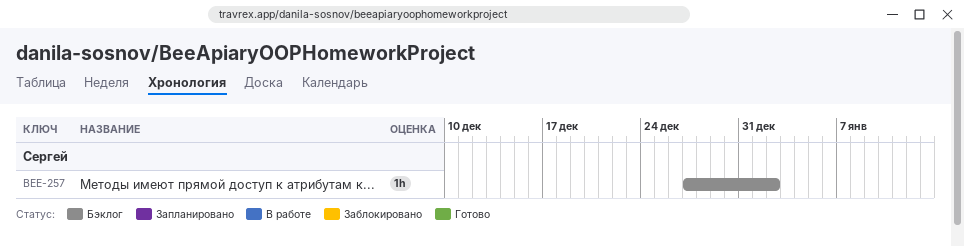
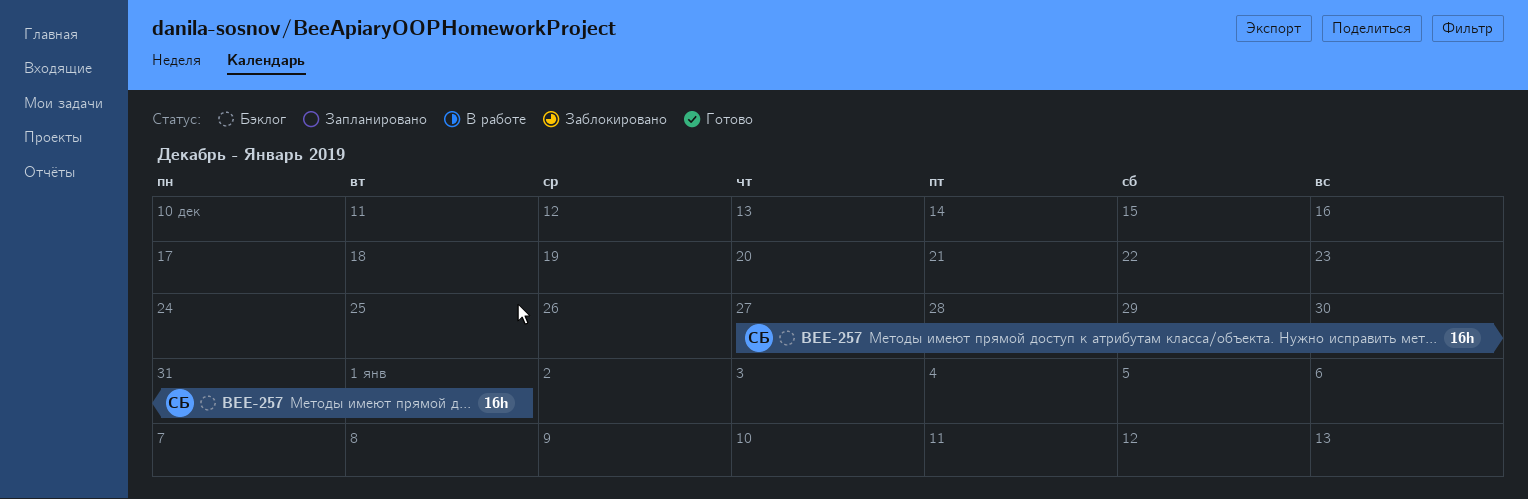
BEE-257, estimate: 1h -> 16h
BEE-257, due: Jan 2 -> Jan 1

